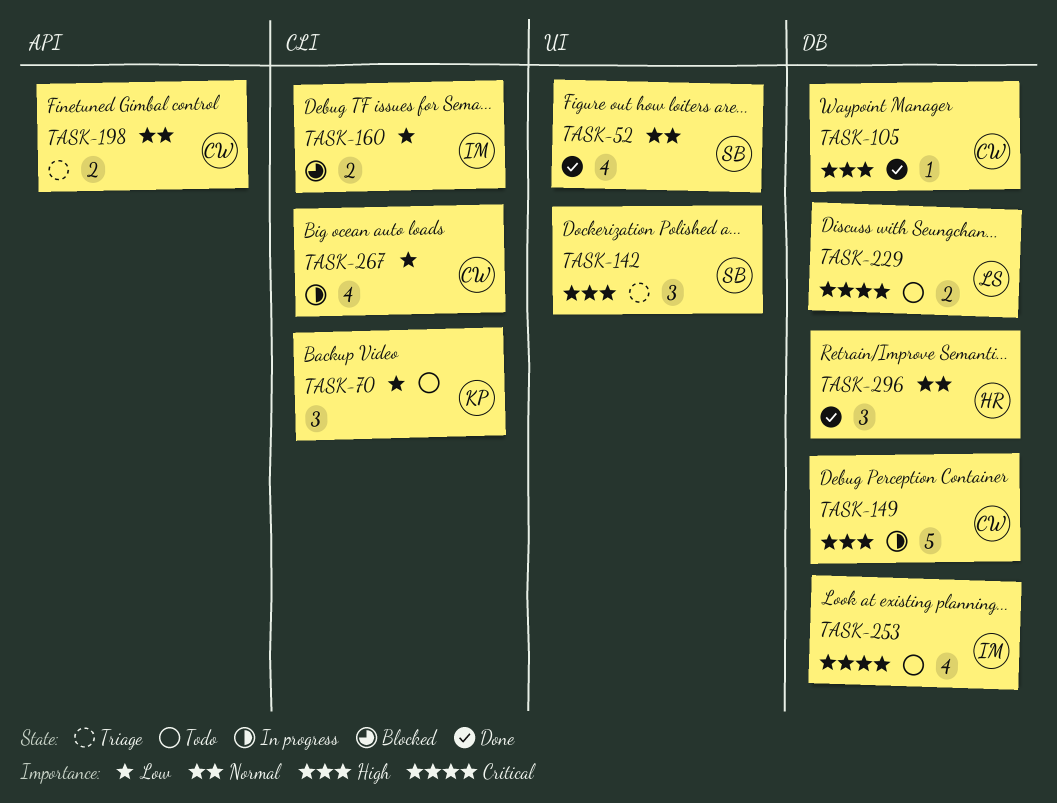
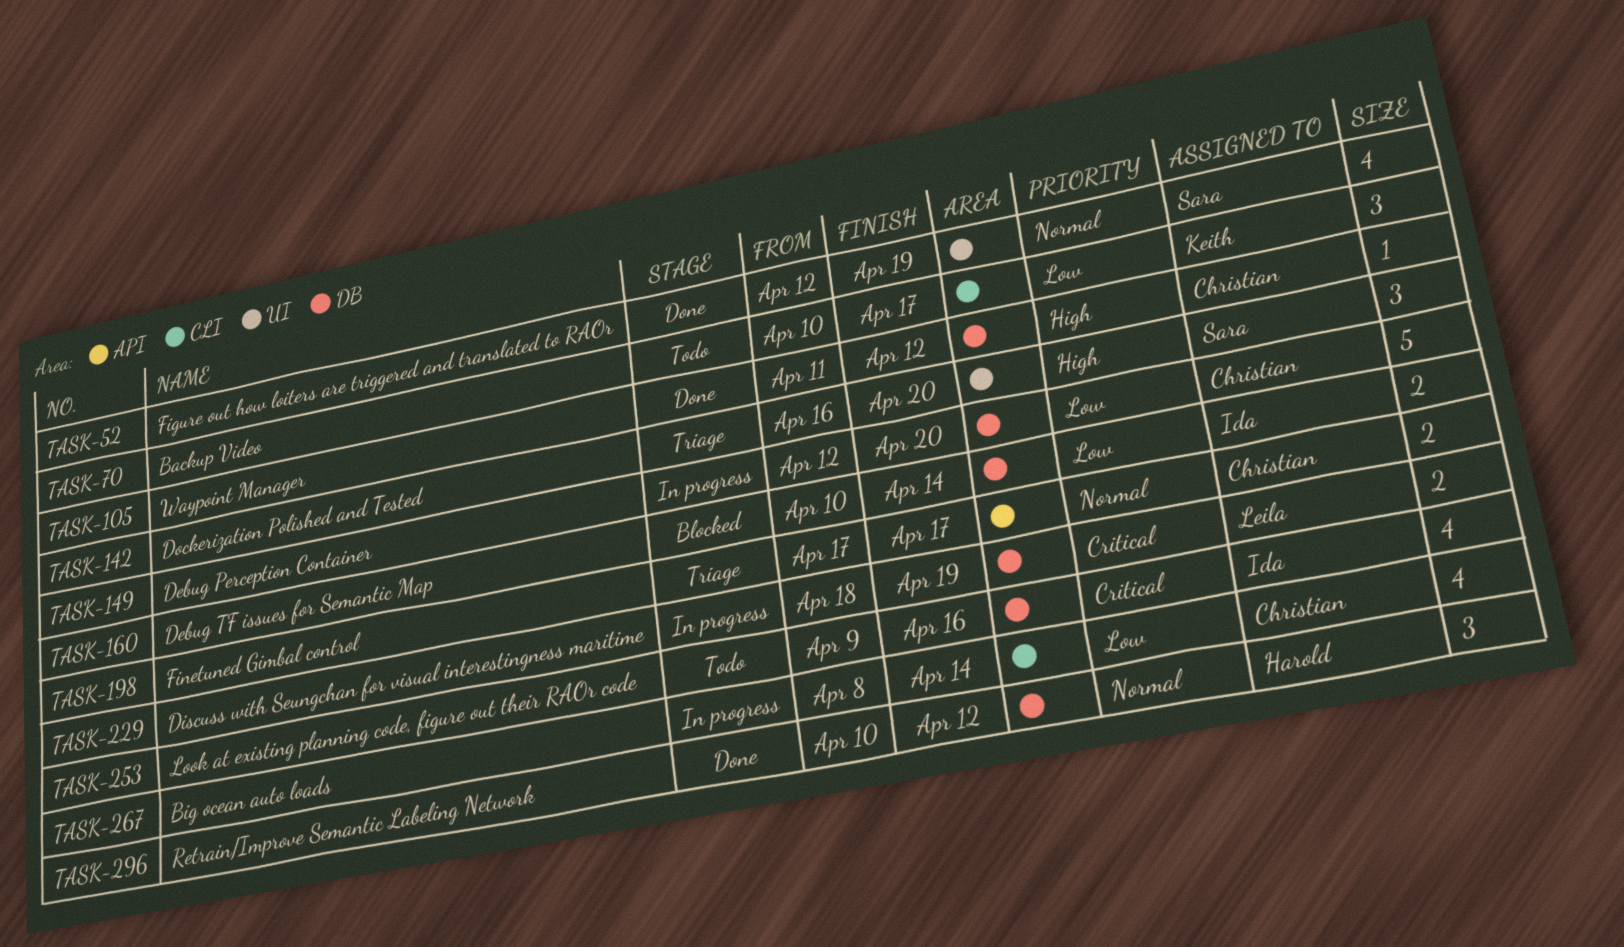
TASK-149, priority: High -> Low
TASK-160, label: CLI -> DB
TASK-229, status: Todo -> In progress

